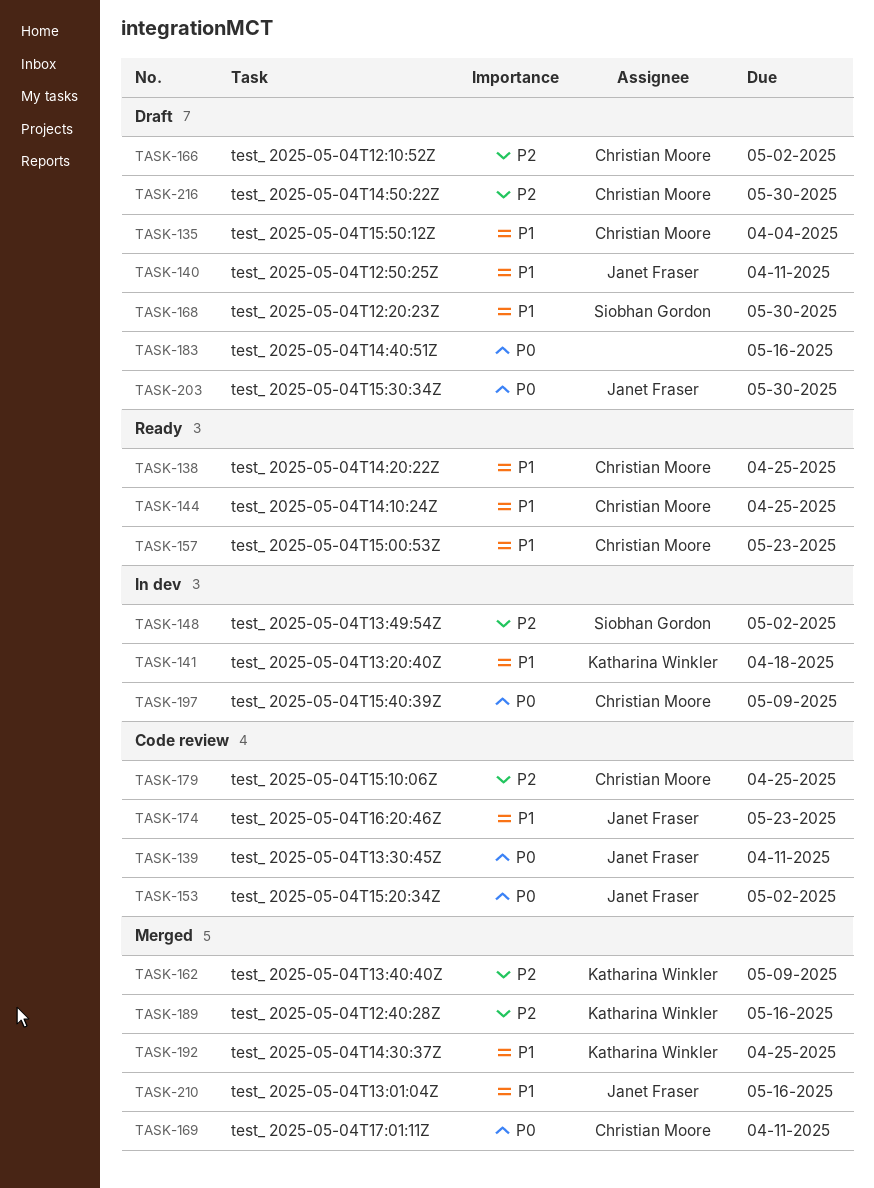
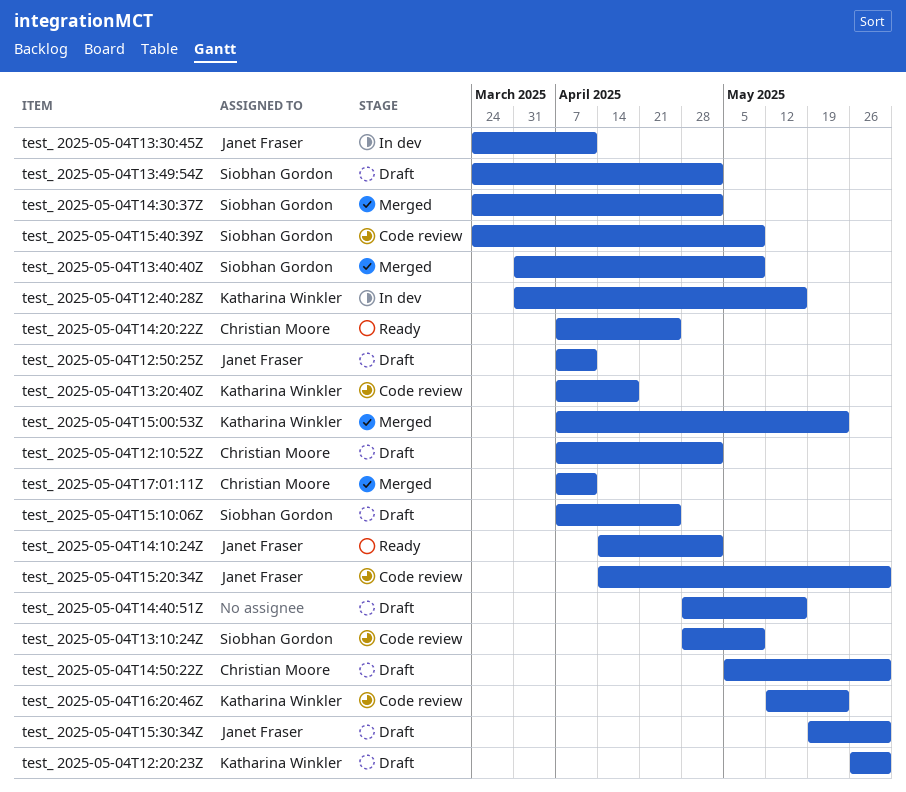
test_ 2025-05-04T12:20:23Z, owner: Siobhan Gordon -> Katharina Winkler
test_ 2025-05-04T12:40:28Z, status: Merged -> In dev
test_ 2025-05-04T13:01:04Z: present -> none
test_ 2025-05-04T13:10:24Z: none -> present
test_ 2025-05-04T13:20:40Z, status: In dev -> Code review
test_ 2025-05-04T13:30:45Z, status: Code review -> In dev
test_ 2025-05-04T13:40:40Z, owner: Katharina Winkler -> Siobhan Gordon
test_ 2025-05-04T13:49:54Z, status: In dev -> Draft
test_ 2025-05-04T14:10:24Z, owner: Christian Moore -> Janet Fraser
test_ 2025-05-04T14:10:24Z, due: Apr 25 -> May 2
test_ 2025-05-04T14:30:37Z, owner: Katharina Winkler -> Siobhan Gordon
test_ 2025-05-04T14:30:37Z, due: Apr 25 -> May 2
test_ 2025-05-04T15:00:53Z, status: Ready -> Merged
test_ 2025-05-04T15:00:53Z, owner: Christian Moore -> Katharina Winkler
test_ 2025-05-04T15:10:06Z, status: Code review -> Draft
test_ 2025-05-04T15:10:06Z, owner: Christian Moore -> Siobhan Gordon
test_ 2025-05-04T15:20:34Z, due: May 2 -> May 30
test_ 2025-05-04T15:40:39Z, status: In dev -> Code review
test_ 2025-05-04T15:40:39Z, owner: Christian Moore -> Siobhan Gordon
test_ 2025-05-04T15:50:12Z: present -> none
test_ 2025-05-04T16:20:46Z, owner: Janet Fraser -> Katharina Winkler

